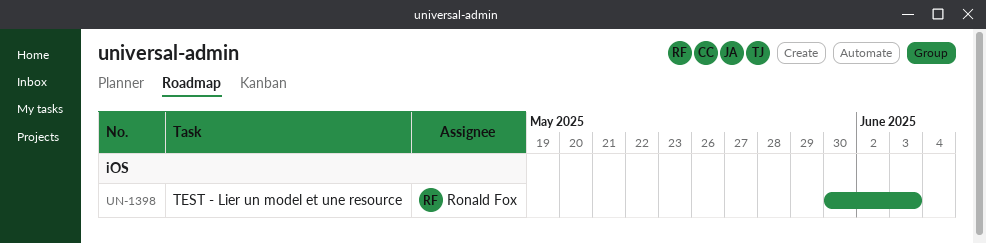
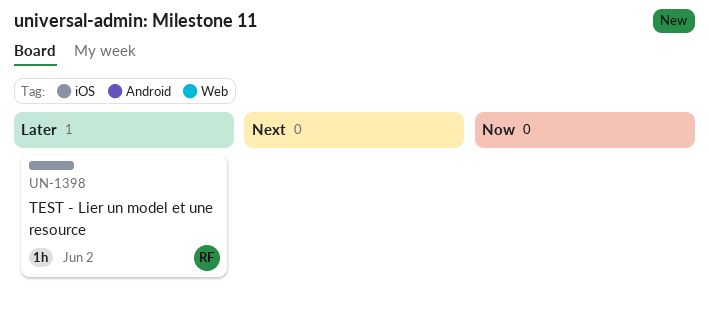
UN-1398, due: Jun 3 -> Jun 2

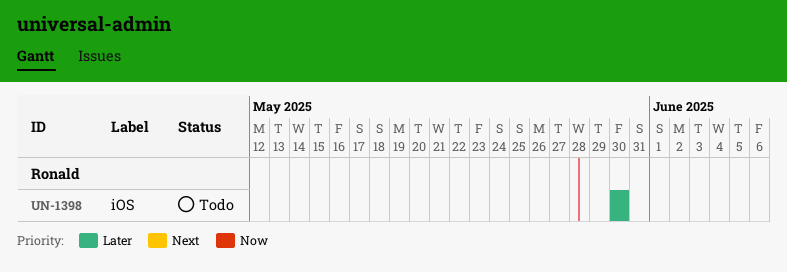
UN-1398, due: Jun 2 -> May 30

